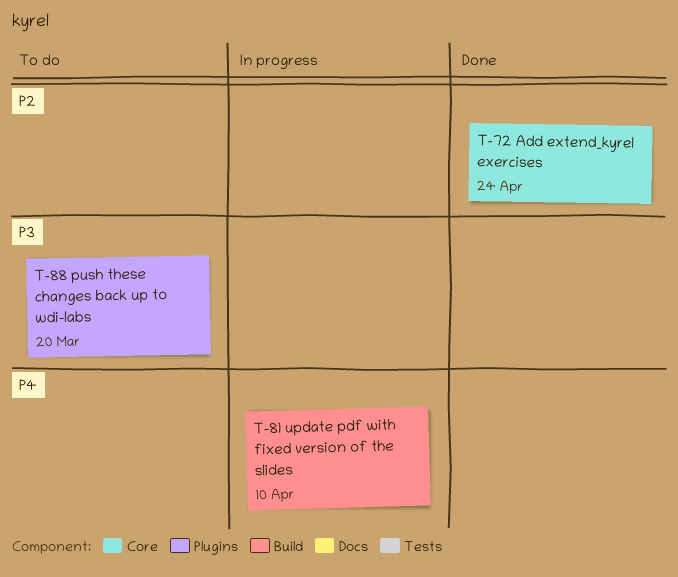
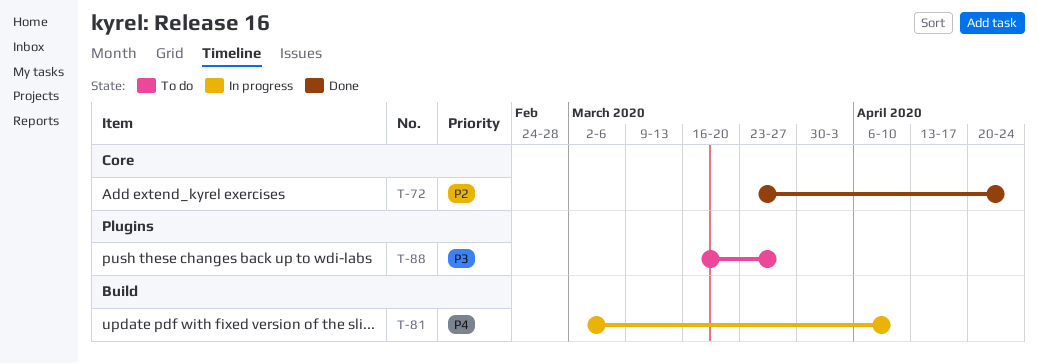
T-88, due: Mar 20 -> Mar 27

